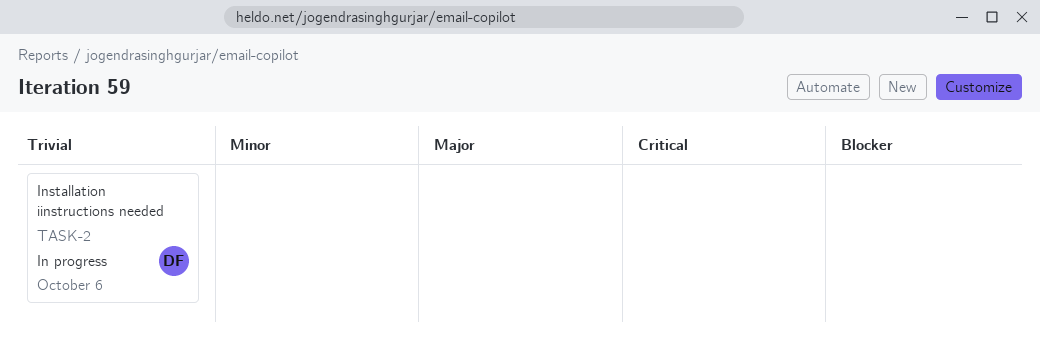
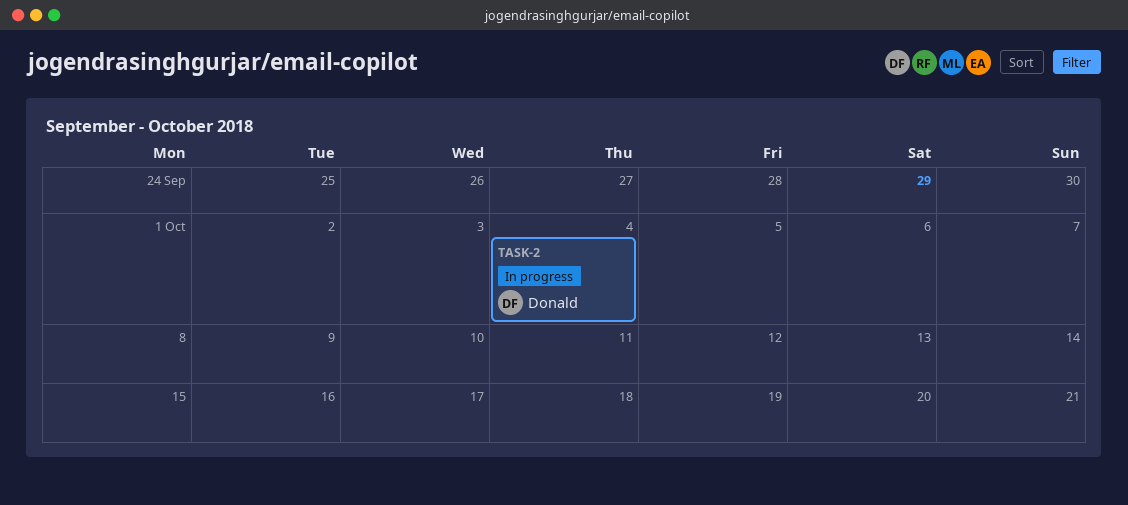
TASK-2, due: Oct 6 -> Oct 4

